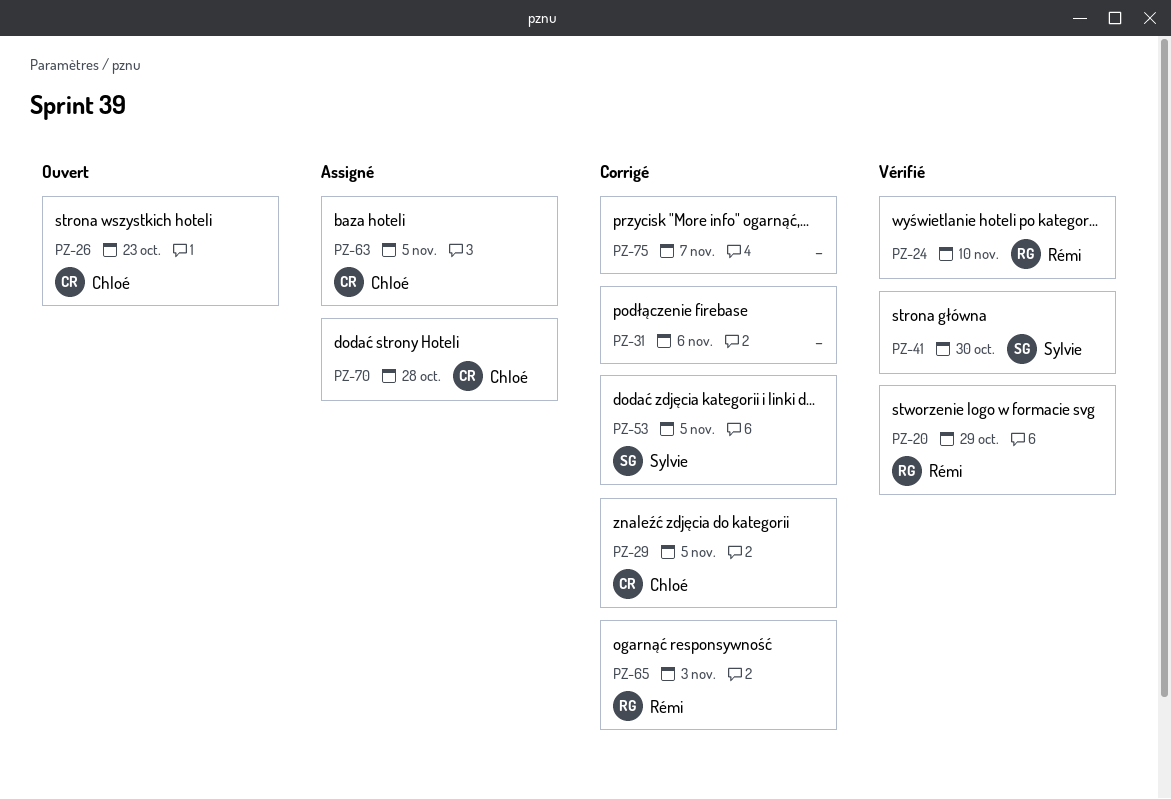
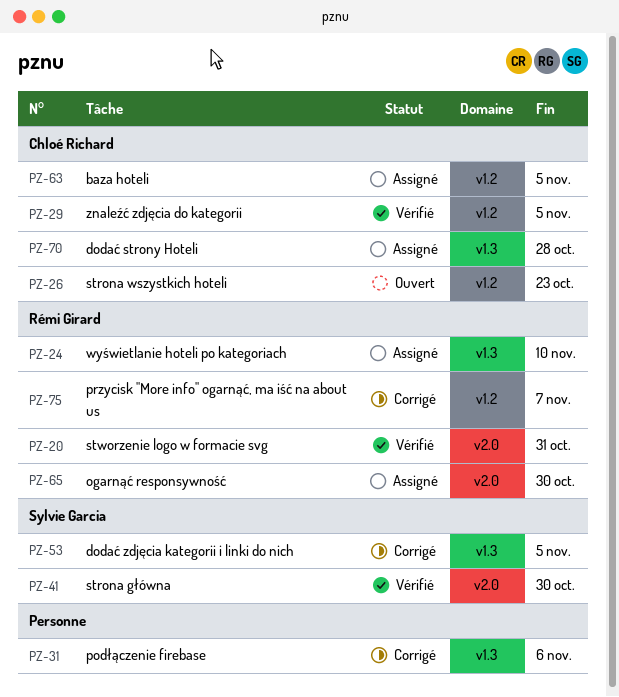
PZ-20, due: Oct 29 -> Oct 31
PZ-24, status: Vérifié -> Assigné
PZ-29, status: Corrigé -> Vérifié
PZ-65, status: Corrigé -> Assigné
PZ-65, due: Nov 3 -> Oct 30
PZ-75, owner: none -> Rémi Girard

